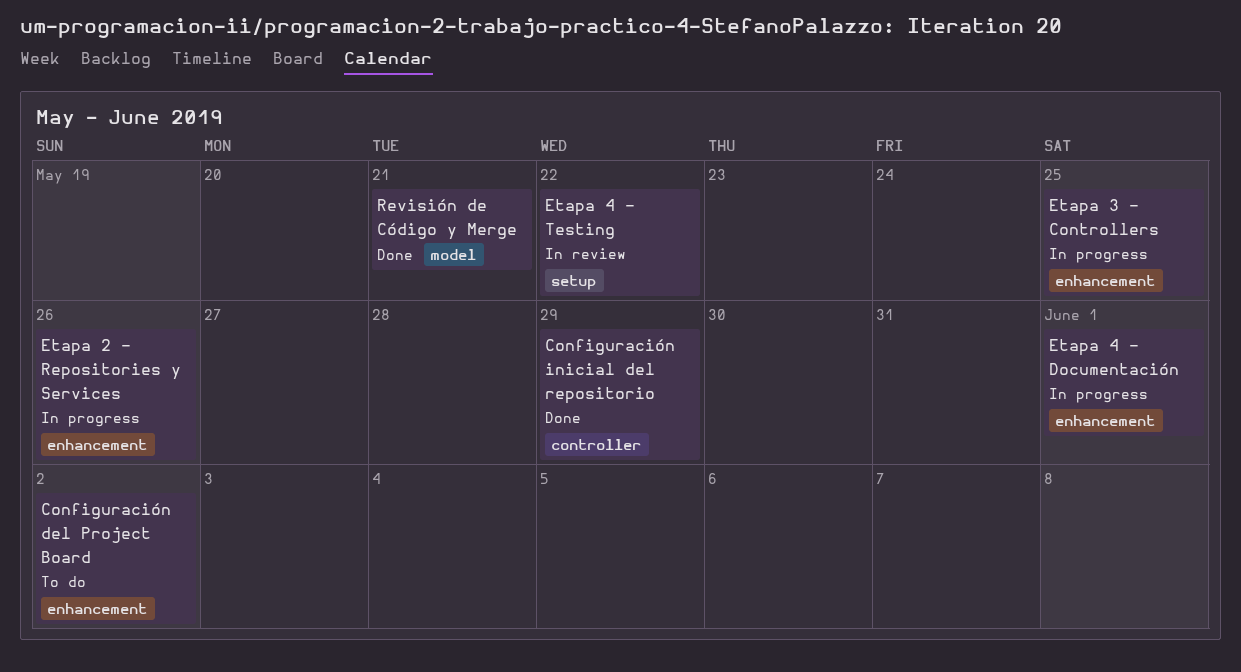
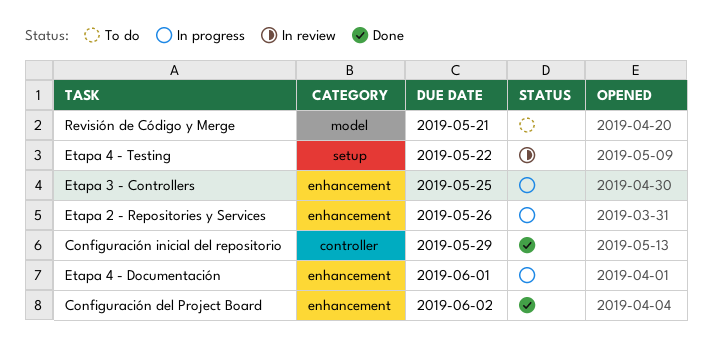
Configuración del Project Board, status: To do -> Done
Revisión de Código y Merge, status: Done -> To do

